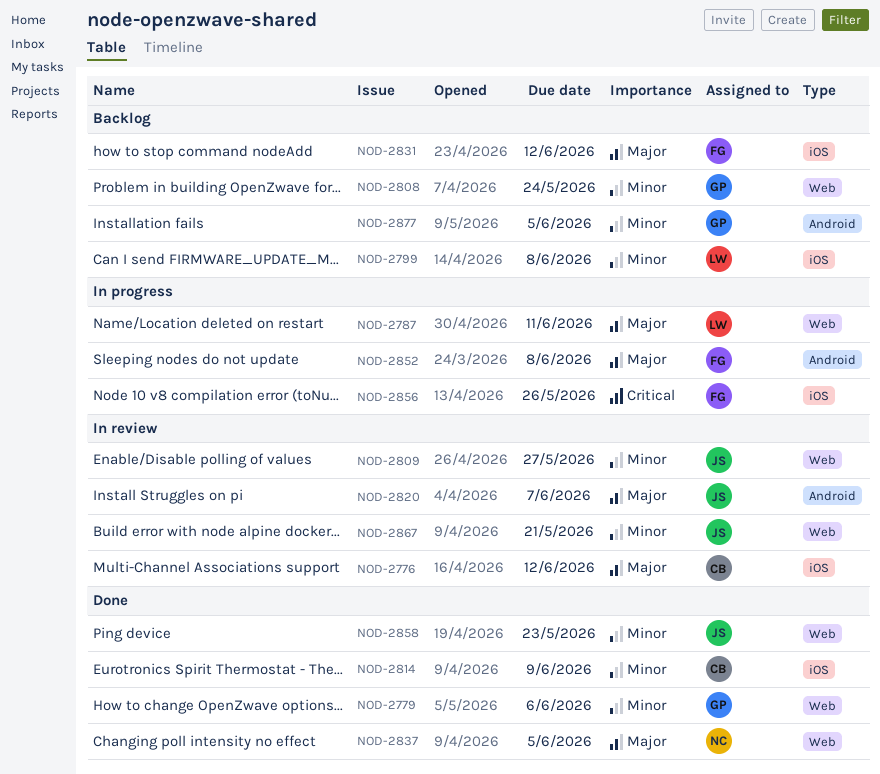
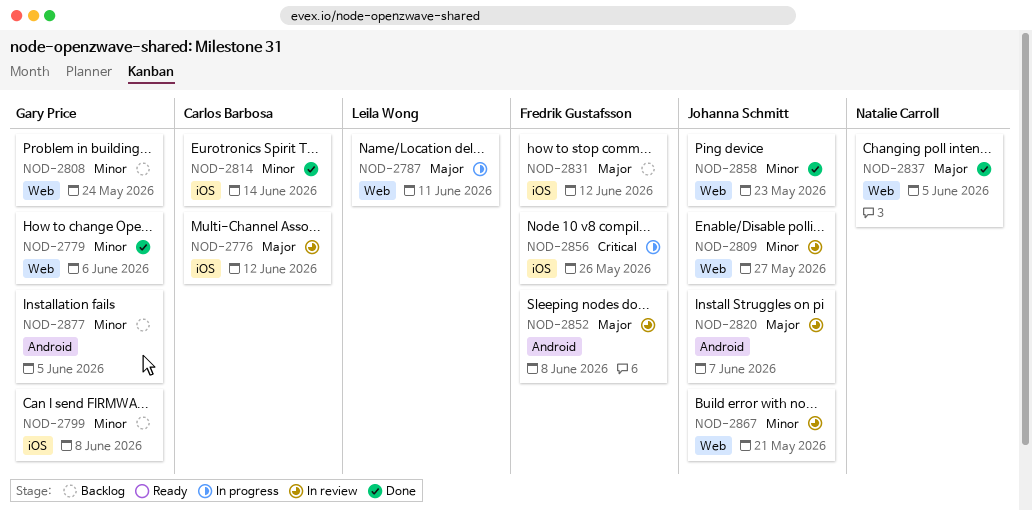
NOD-2799, owner: Leila Wong -> Gary Price
NOD-2814, due: Jun 9 -> Jun 14
NOD-2852, status: In progress -> In review

